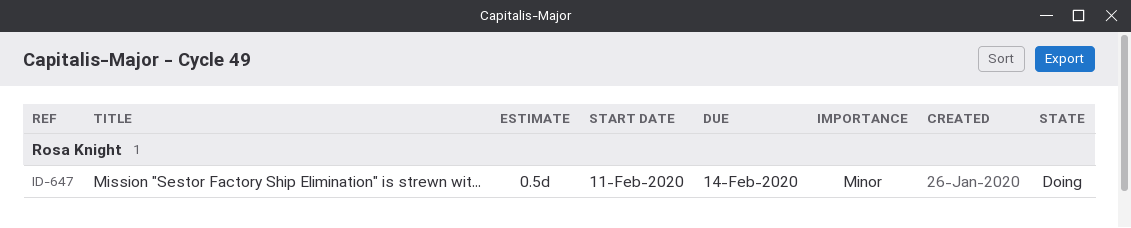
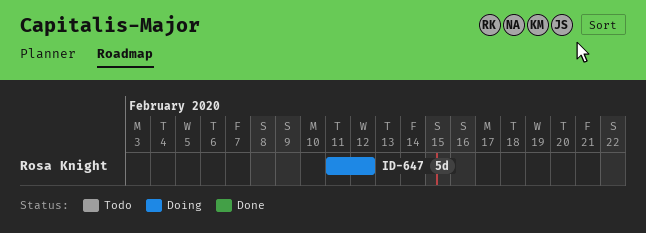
ID-647, estimate: 0.5d -> 5d
ID-647, due: Feb 14 -> Feb 12

